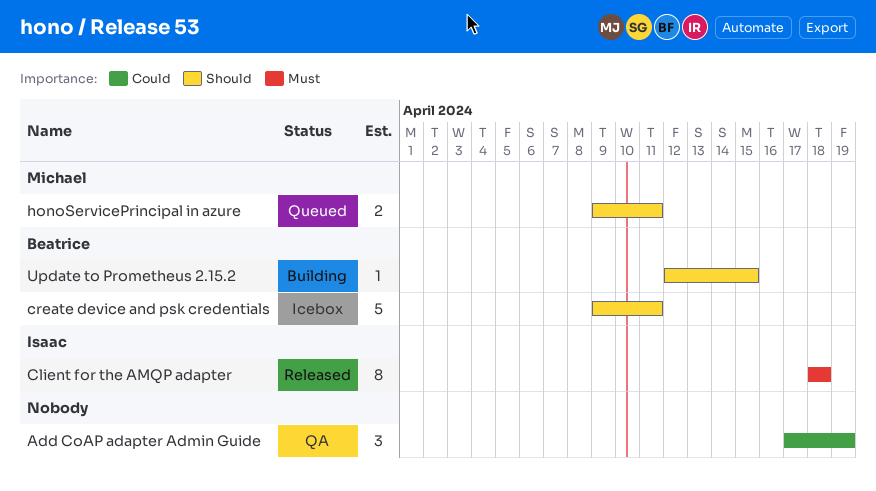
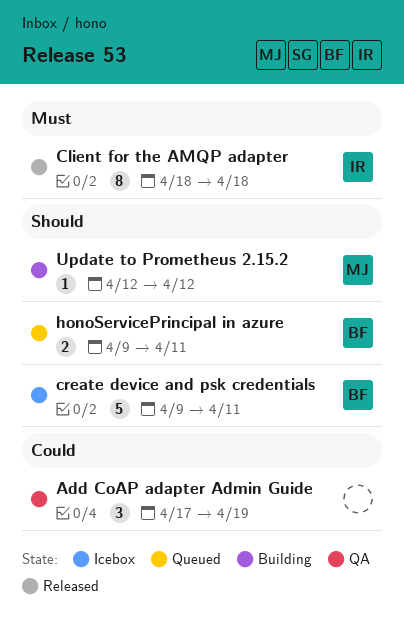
honoServicePrincipal in azure, owner: Michael -> Beatrice
Update to Prometheus 2.15.2, owner: Beatrice -> Michael
Update to Prometheus 2.15.2, due: Apr 15 -> Apr 12

